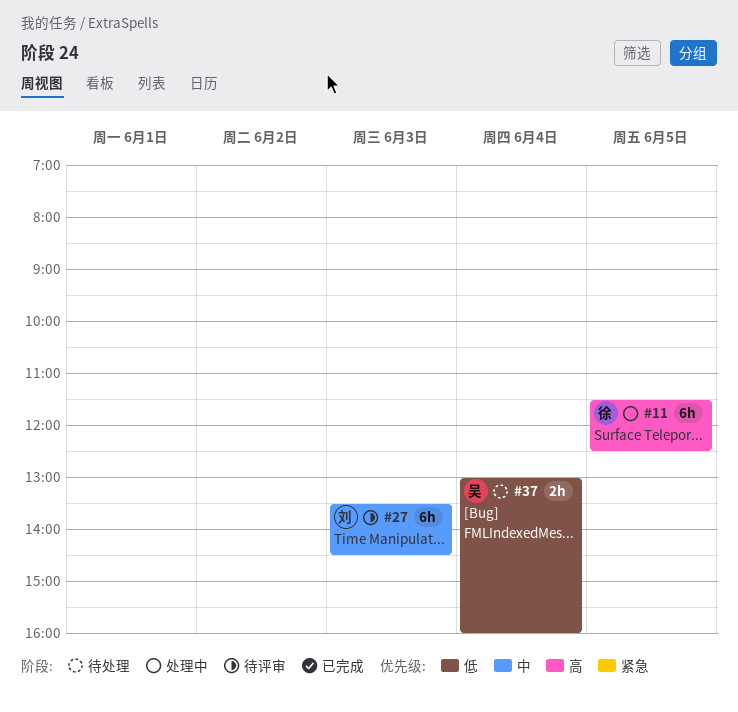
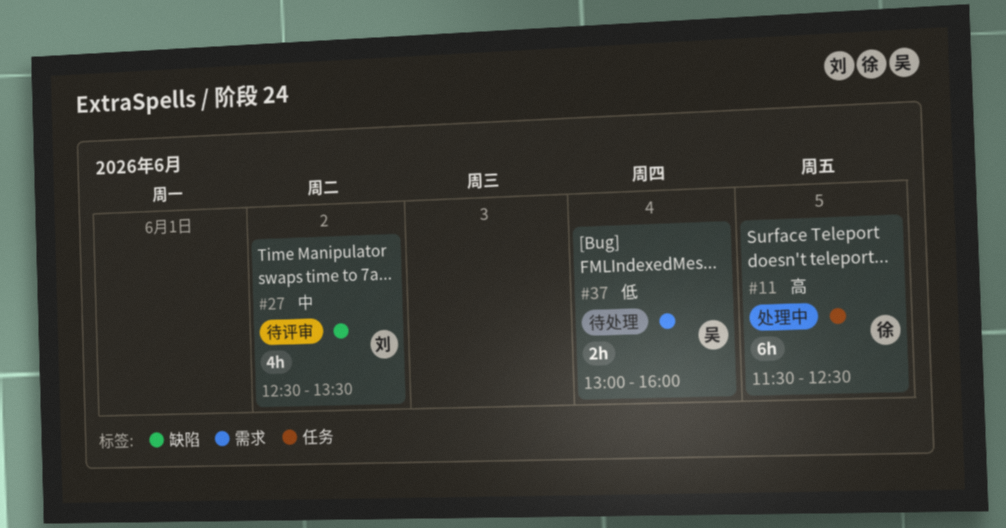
#27, estimate: 6h -> 4h
#27, day: Jun 3 -> Jun 2
#27, begins: 13:30 -> 12:30
#27, ends: 14:30 -> 13:30

